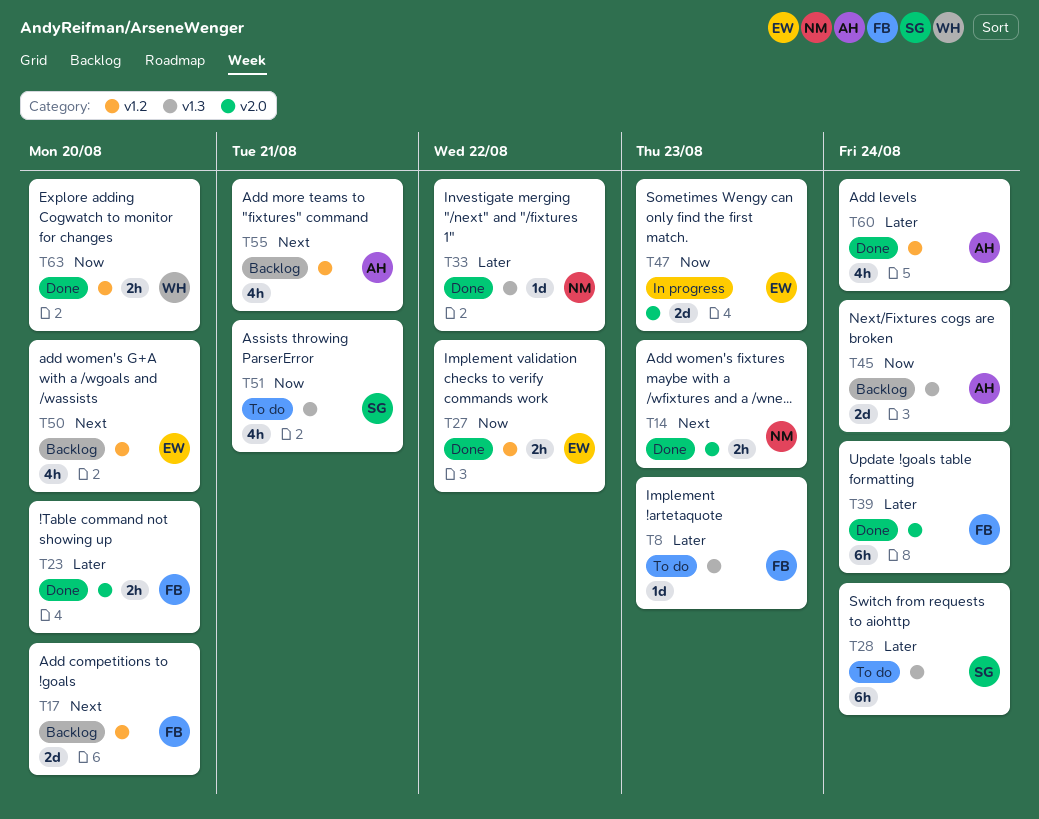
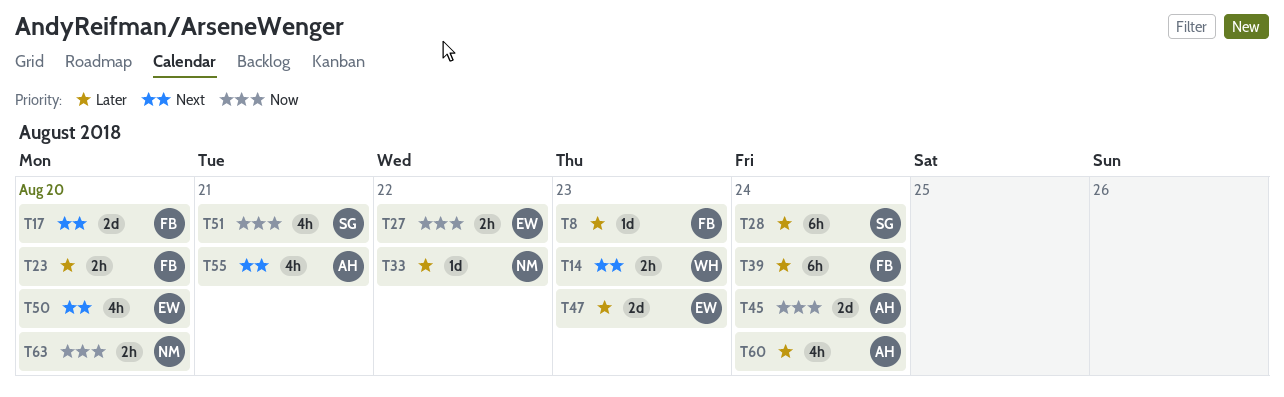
T14, owner: NM -> WH
T47, priority: Now -> Later
T63, owner: WH -> NM

